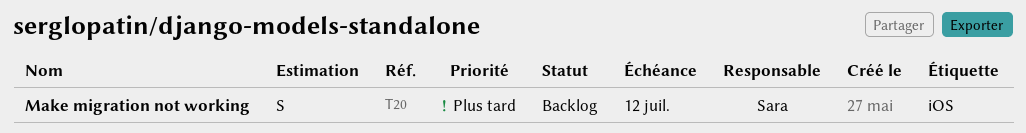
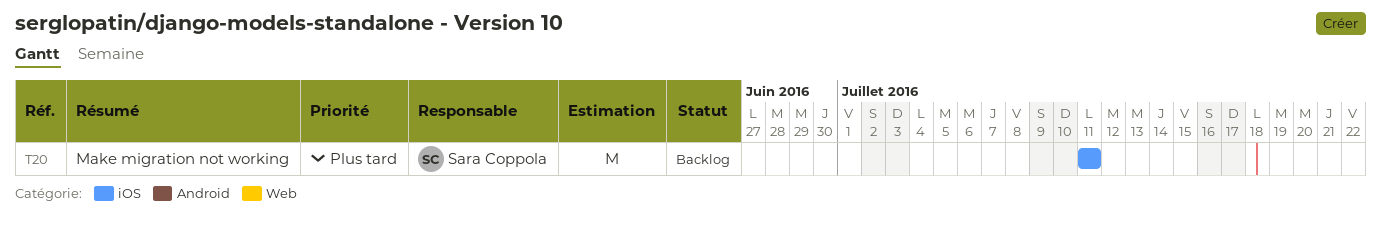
T20, estimate: S -> M
T20, due: Jul 12 -> Jul 11

